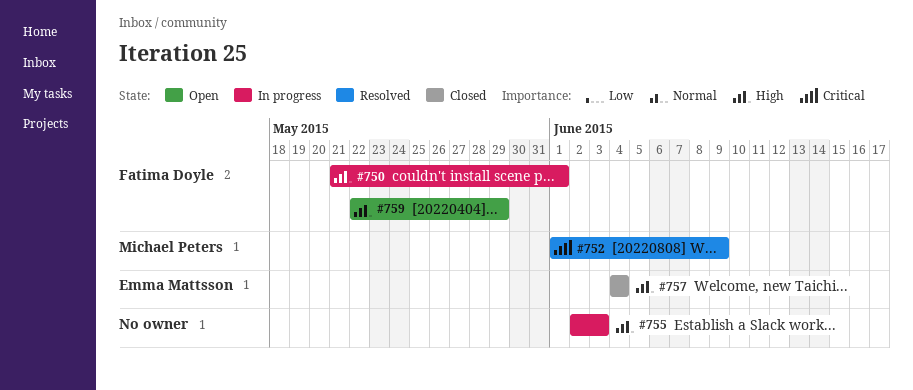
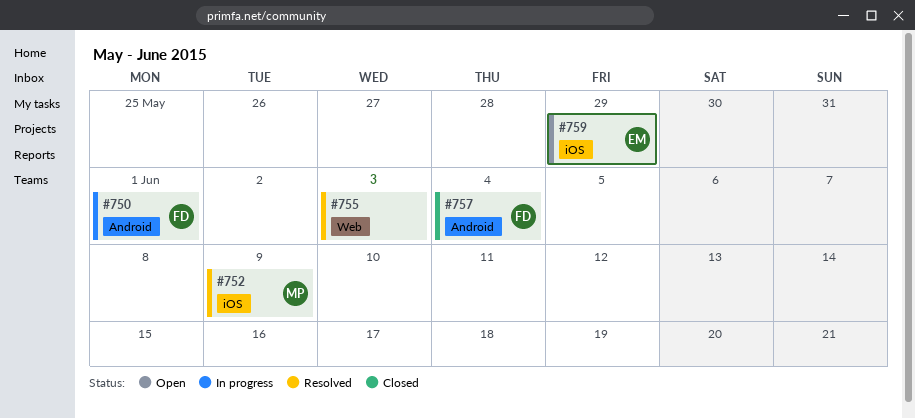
#755, status: In progress -> Resolved
#757, owner: Emma Mattsson -> Fatima Doyle
#759, owner: Fatima Doyle -> Emma Mattsson

